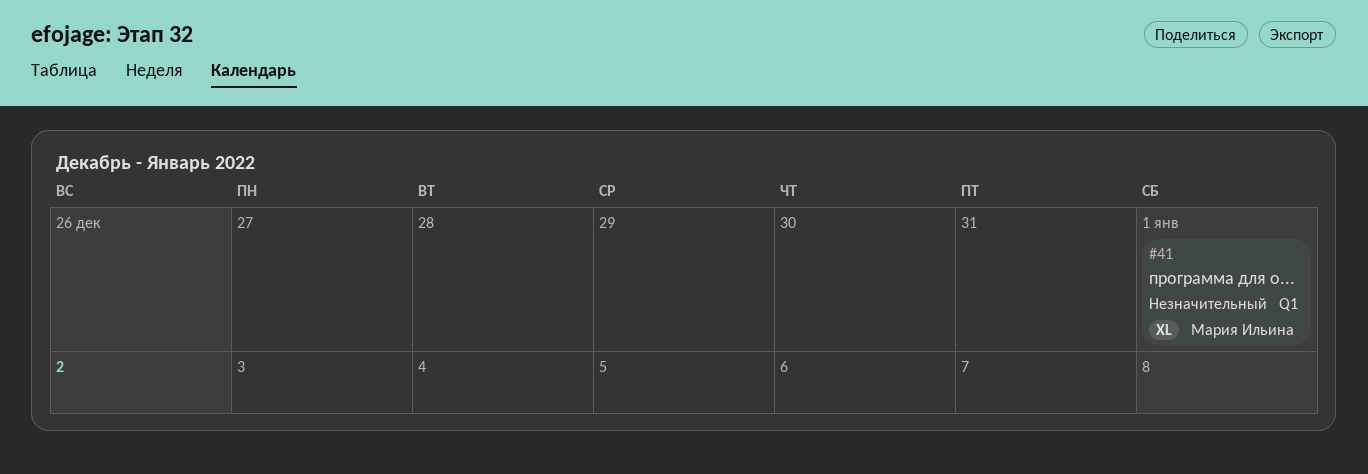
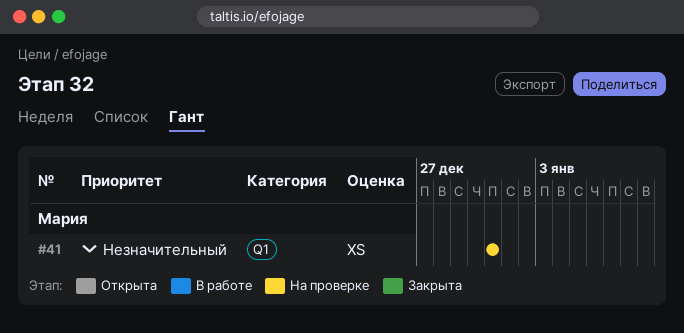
#41, estimate: XL -> XS
#41, due: Jan 1 -> Dec 31

